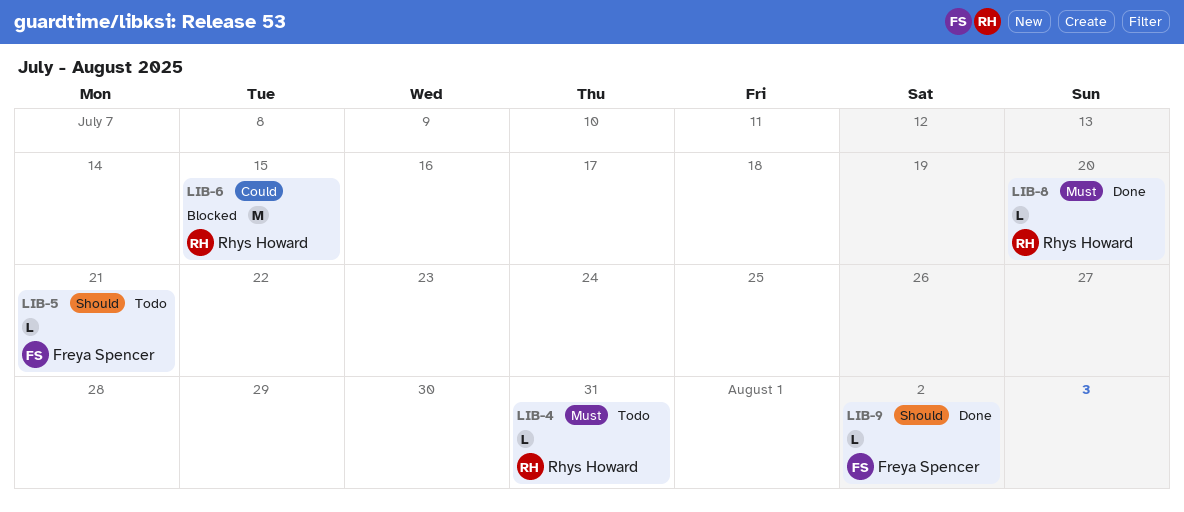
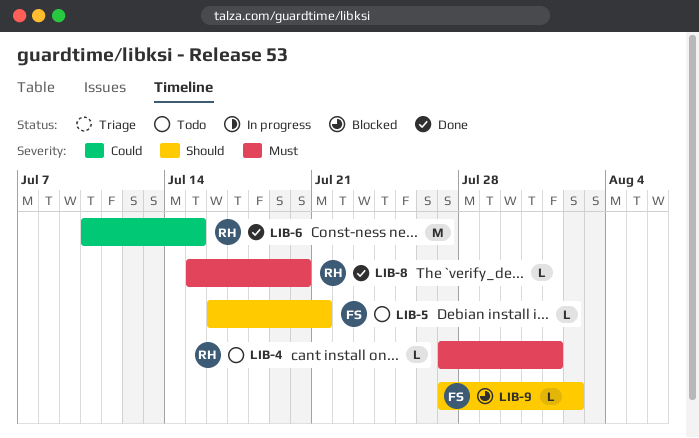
LIB-4, due: Jul 31 -> Aug 1
LIB-6, status: Blocked -> Done
LIB-9, status: Done -> Blocked

